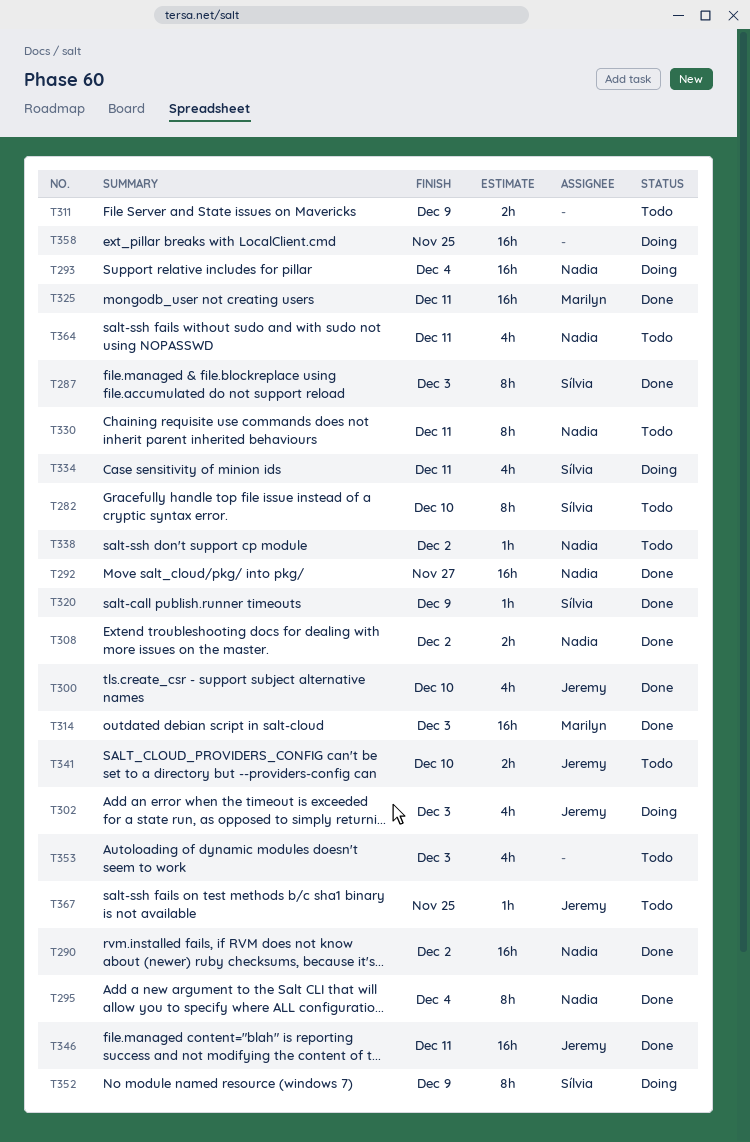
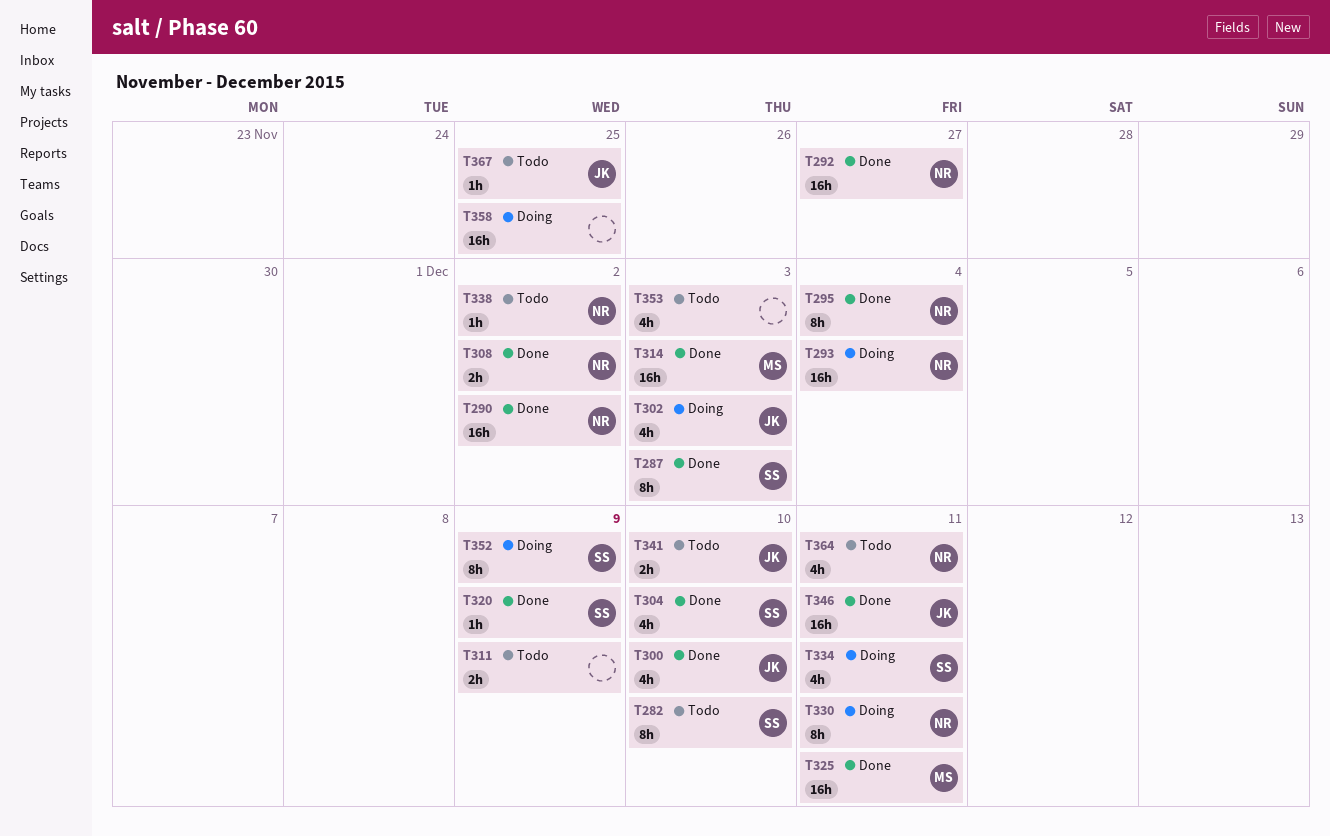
T304: none -> present
T330, status: Todo -> Doing

